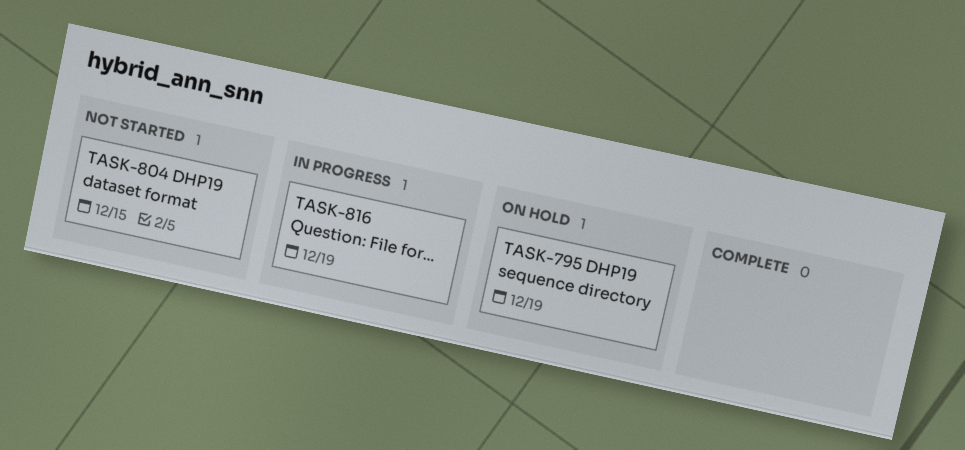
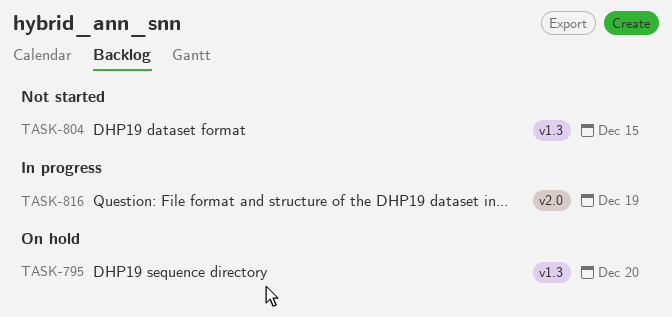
TASK-795, due: Dec 19 -> Dec 20

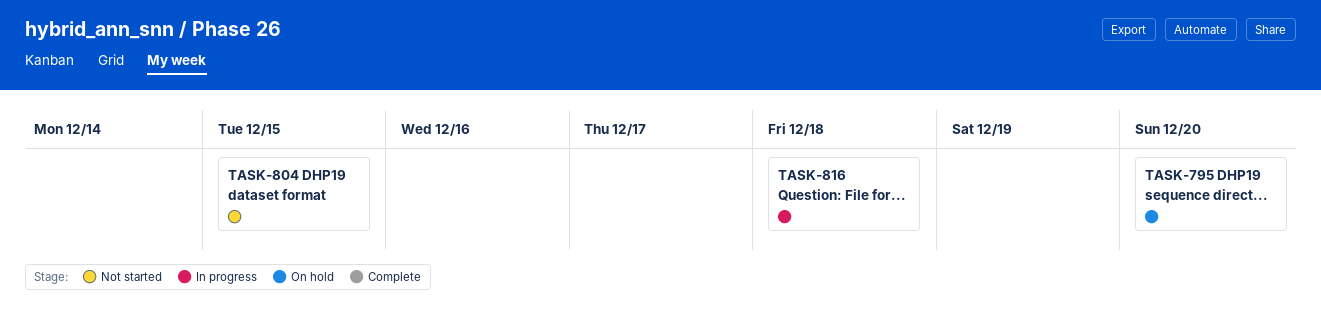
TASK-816, due: Dec 19 -> Dec 18

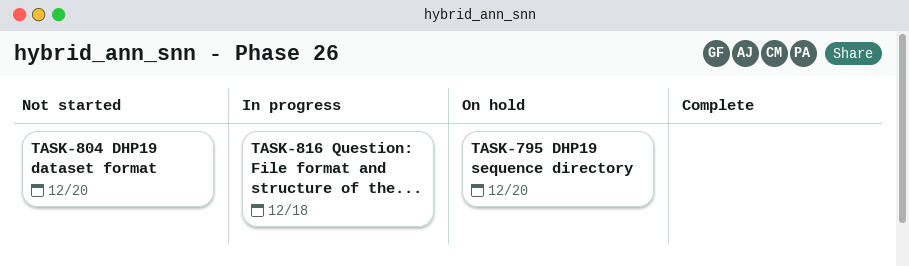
TASK-804, due: Dec 15 -> Dec 20

